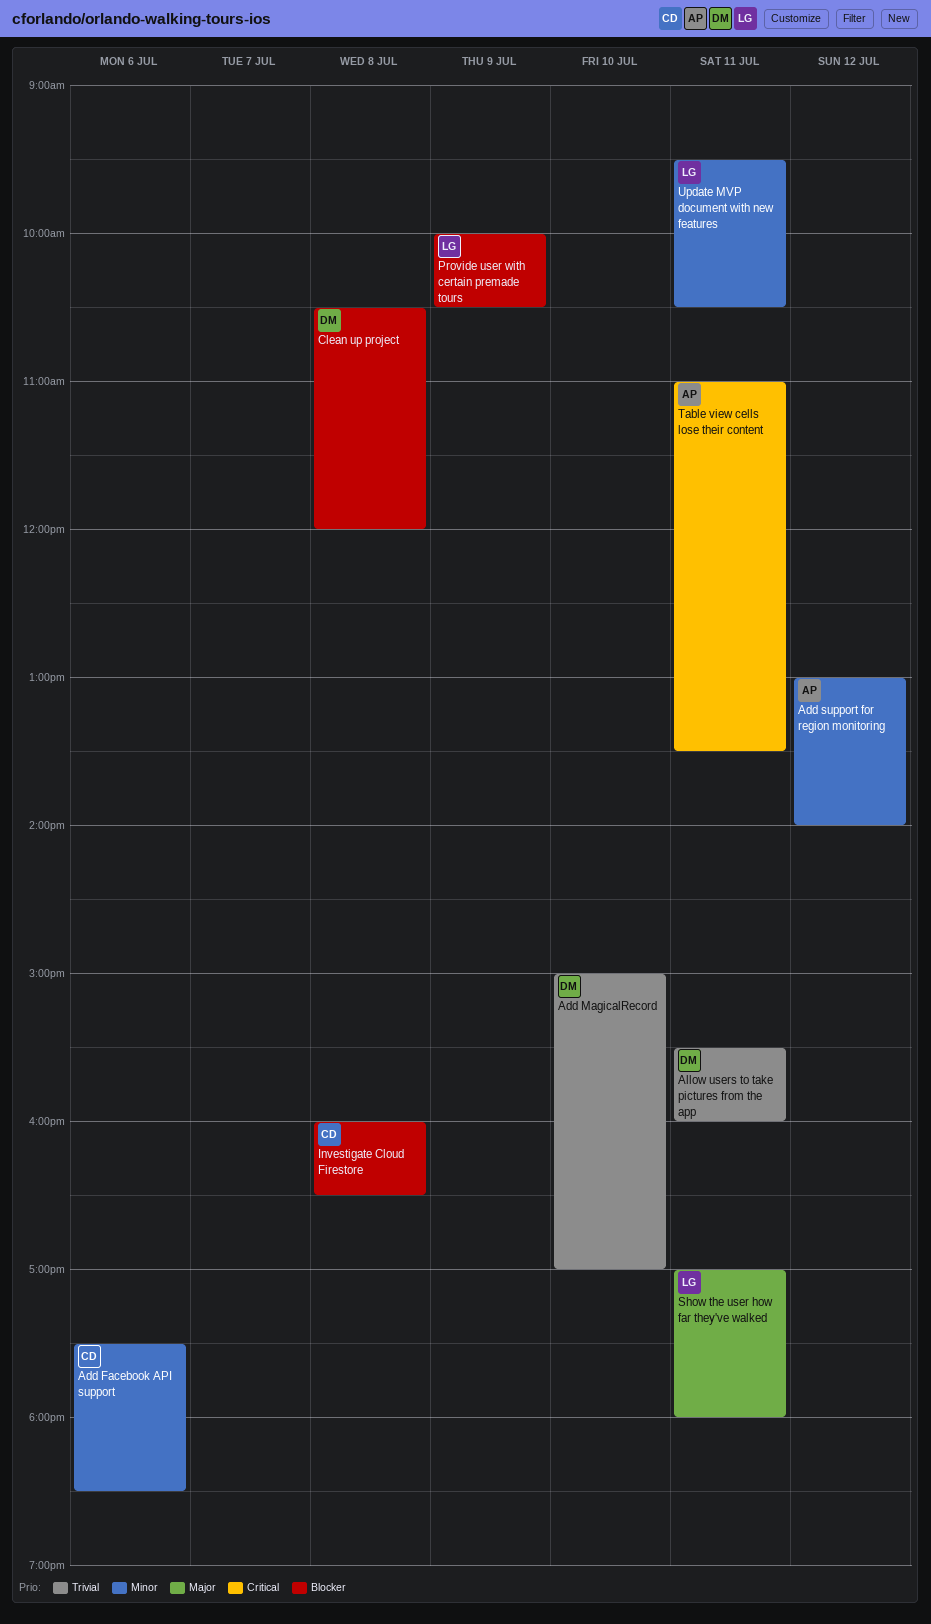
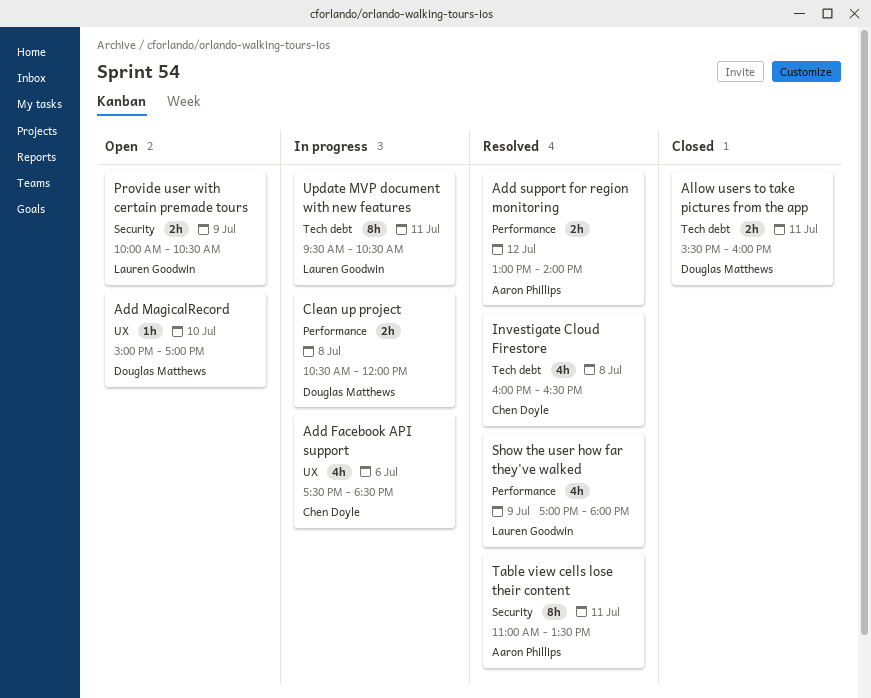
Show the user how far they've walked, day: Jul 11 -> Jul 9

